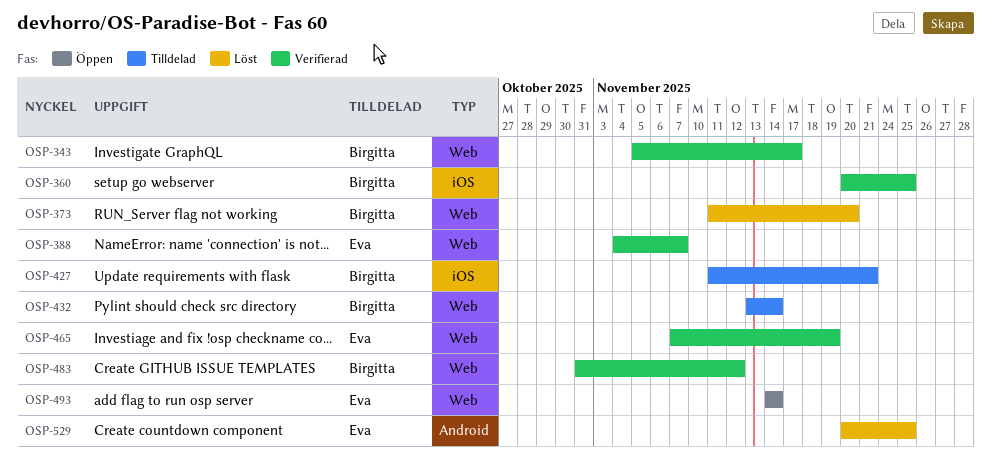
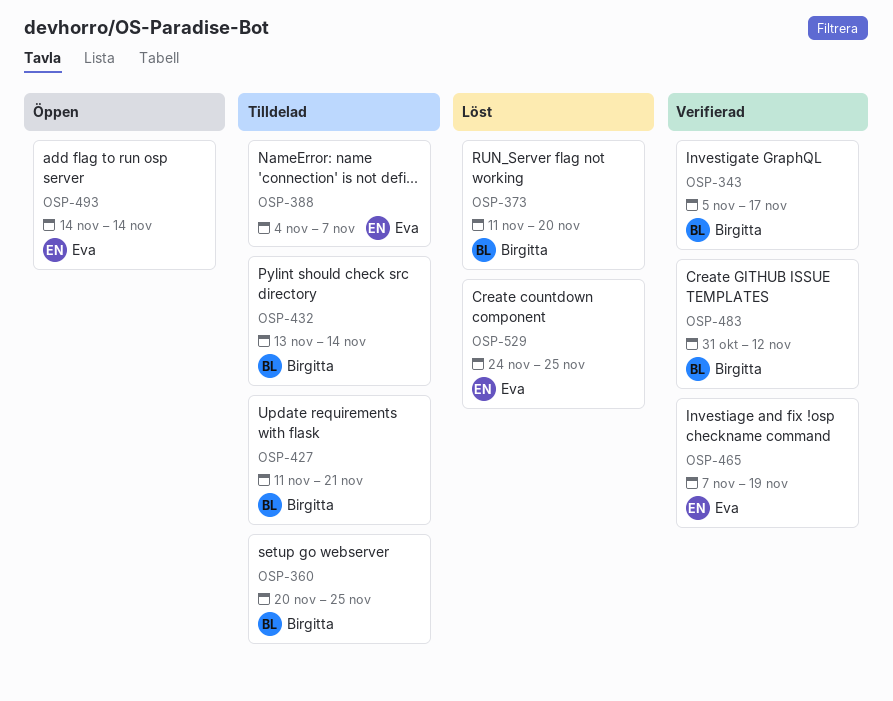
OSP-360, status: Verifierad -> Tilldelad
OSP-388, status: Verifierad -> Tilldelad
OSP-529, start: Nov 20 -> Nov 24

